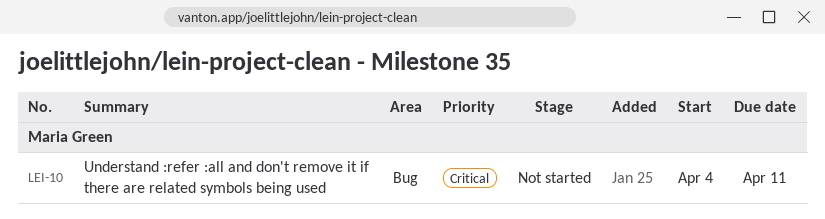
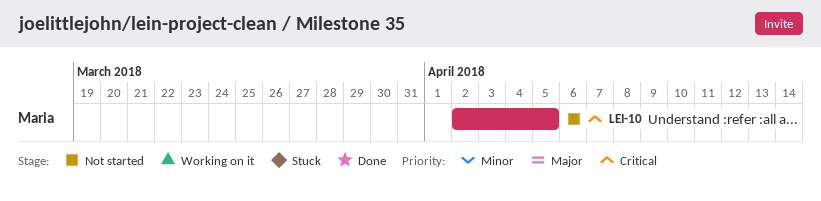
LEI-10, start: Apr 4 -> Apr 2
LEI-10, due: Apr 11 -> Apr 5

